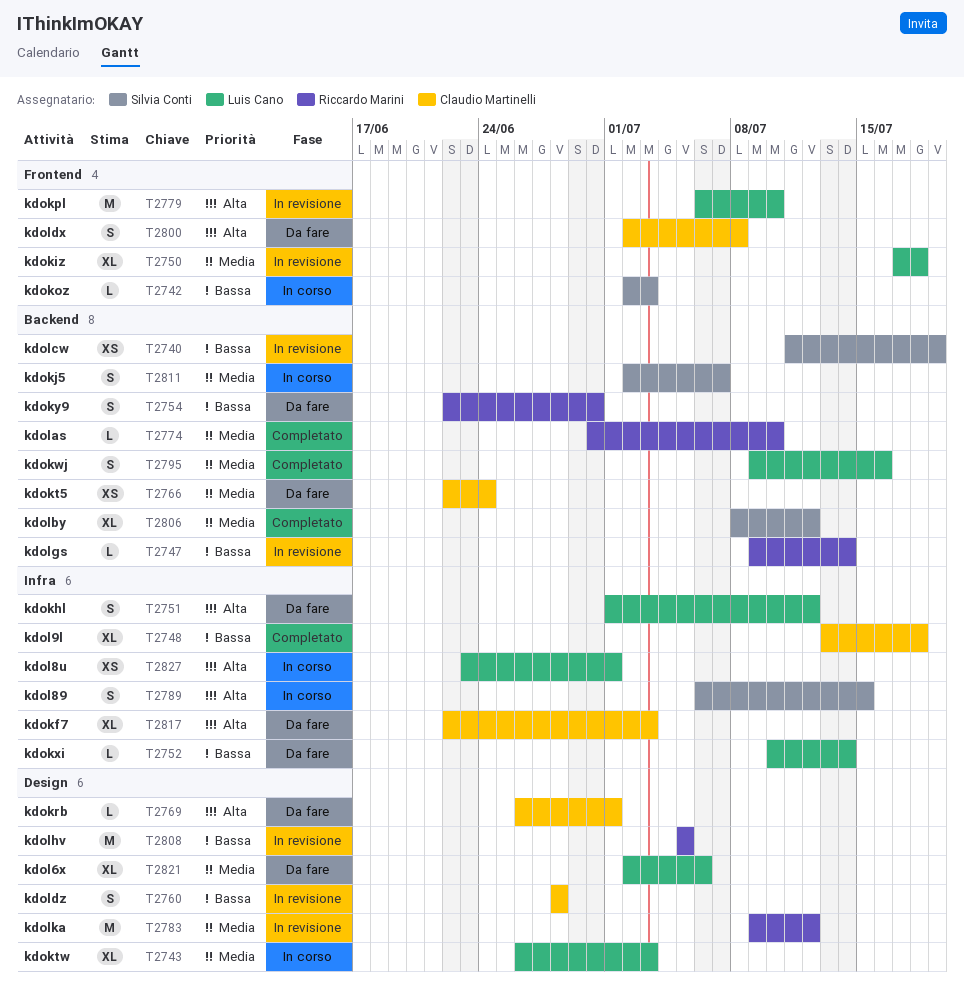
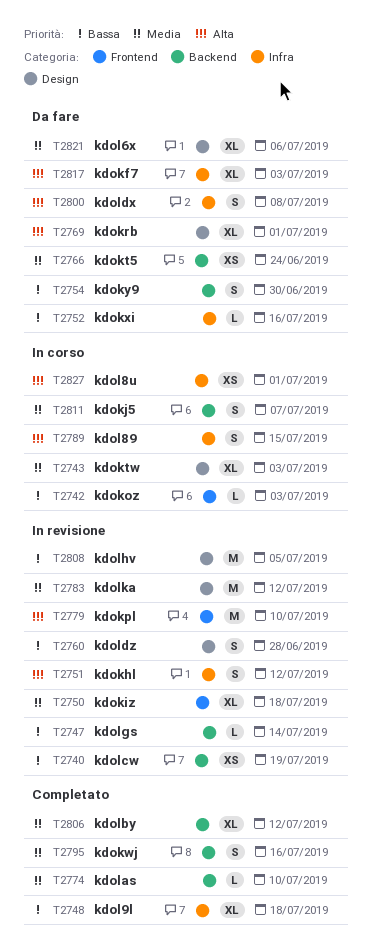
T2751, status: Da fare -> In revisione
T2752, due: Jul 14 -> Jul 16
T2769, estimate: L -> XL
T2800, label: Frontend -> Infra

